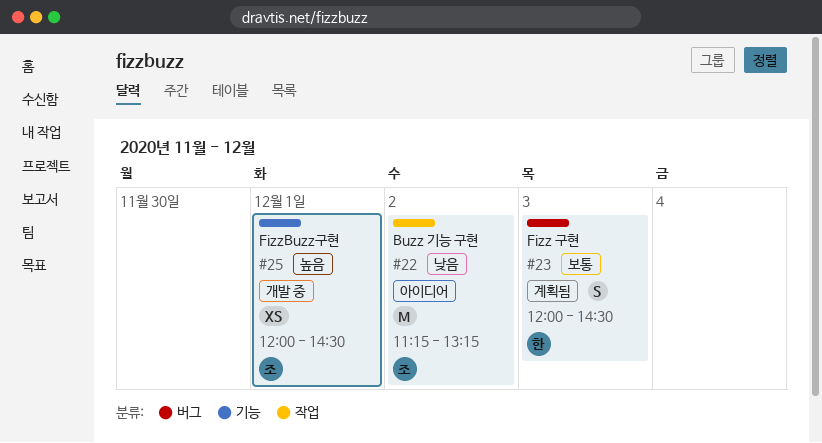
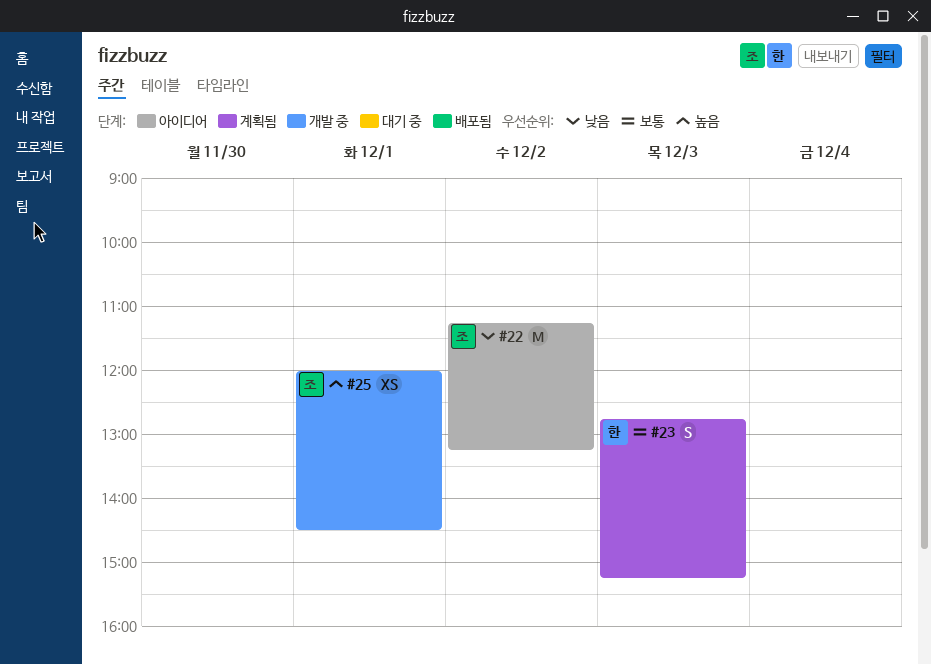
#23, begins: 12:00 -> 12:45
#23, ends: 14:30 -> 15:15

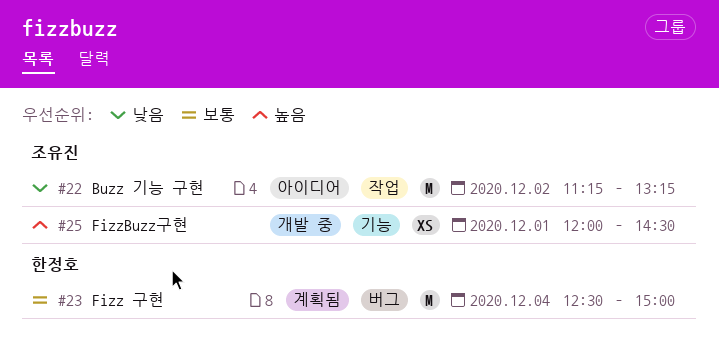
#23, estimate: S -> M
#23, day: Dec 3 -> Dec 4
#23, begins: 12:45 -> 12:30
#23, ends: 15:15 -> 15:00

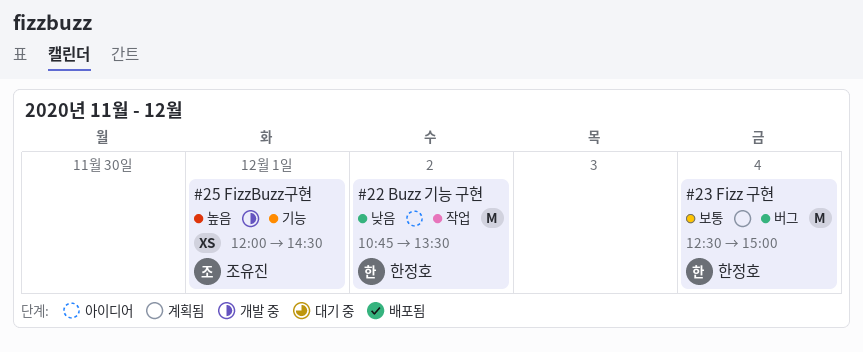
#22, owner: 조유진 -> 한정호
#22, begins: 11:15 -> 10:45
#22, ends: 13:15 -> 13:30

